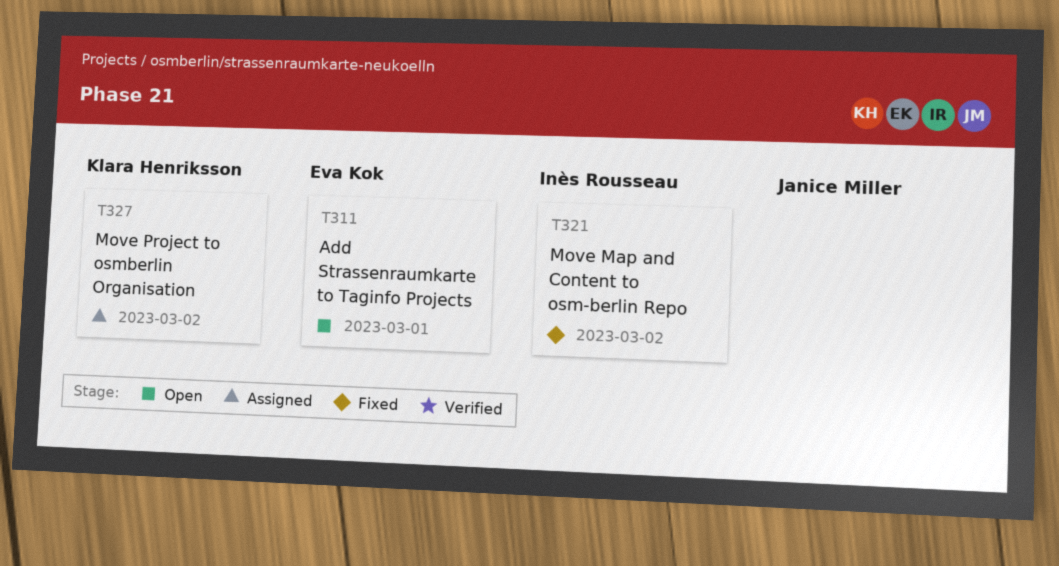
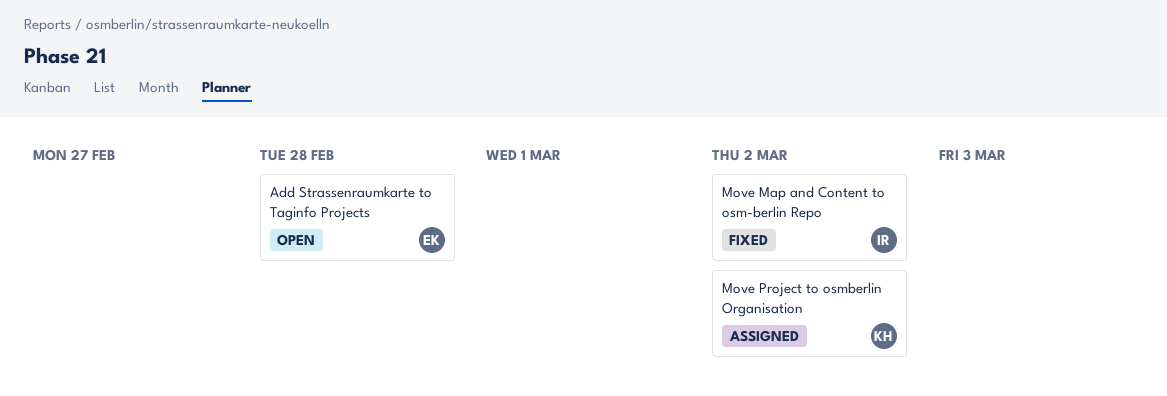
Add Strassenraumkarte to Taginfo Projects, due: Mar 1 -> Feb 28

